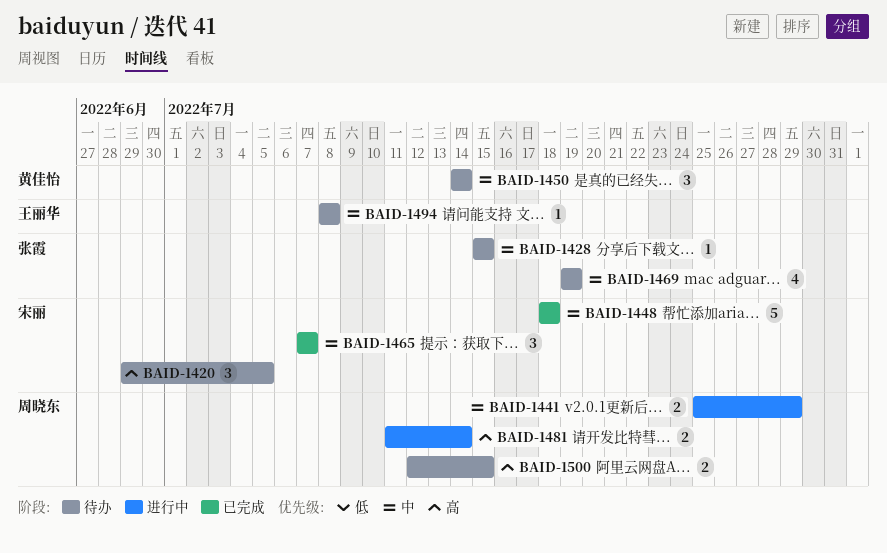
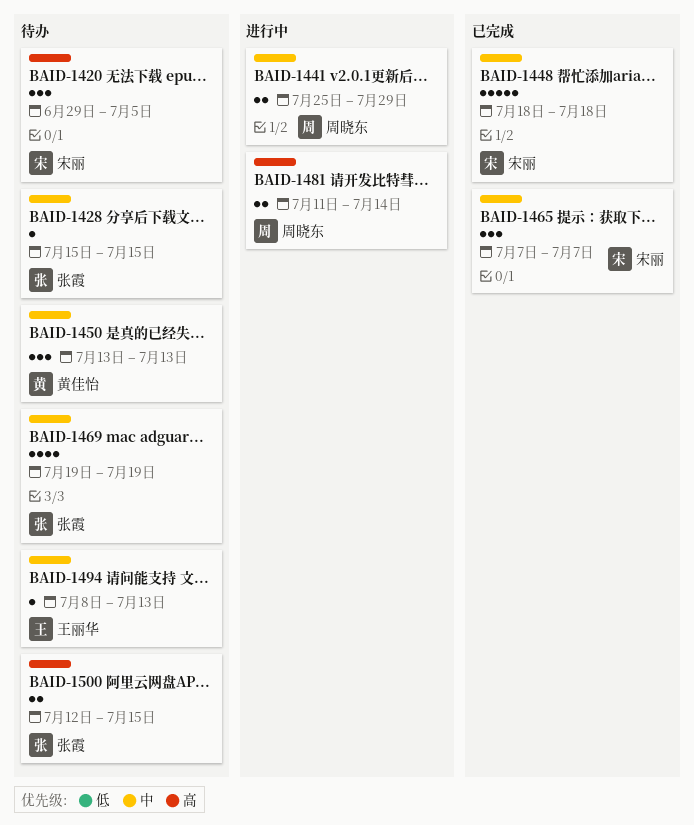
BAID-1450, start: Jul 14 -> Jul 13
BAID-1450, due: Jul 14 -> Jul 13
BAID-1494, due: Jul 8 -> Jul 13
BAID-1500, owner: 周晓东 -> 张霞

